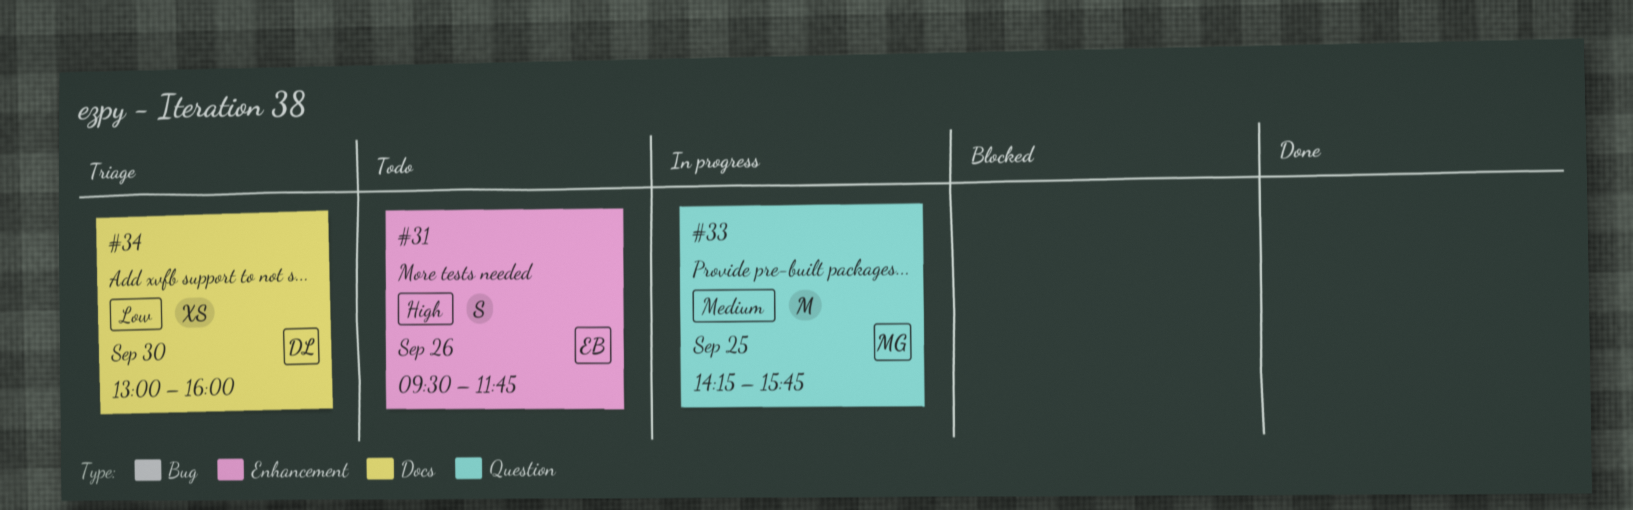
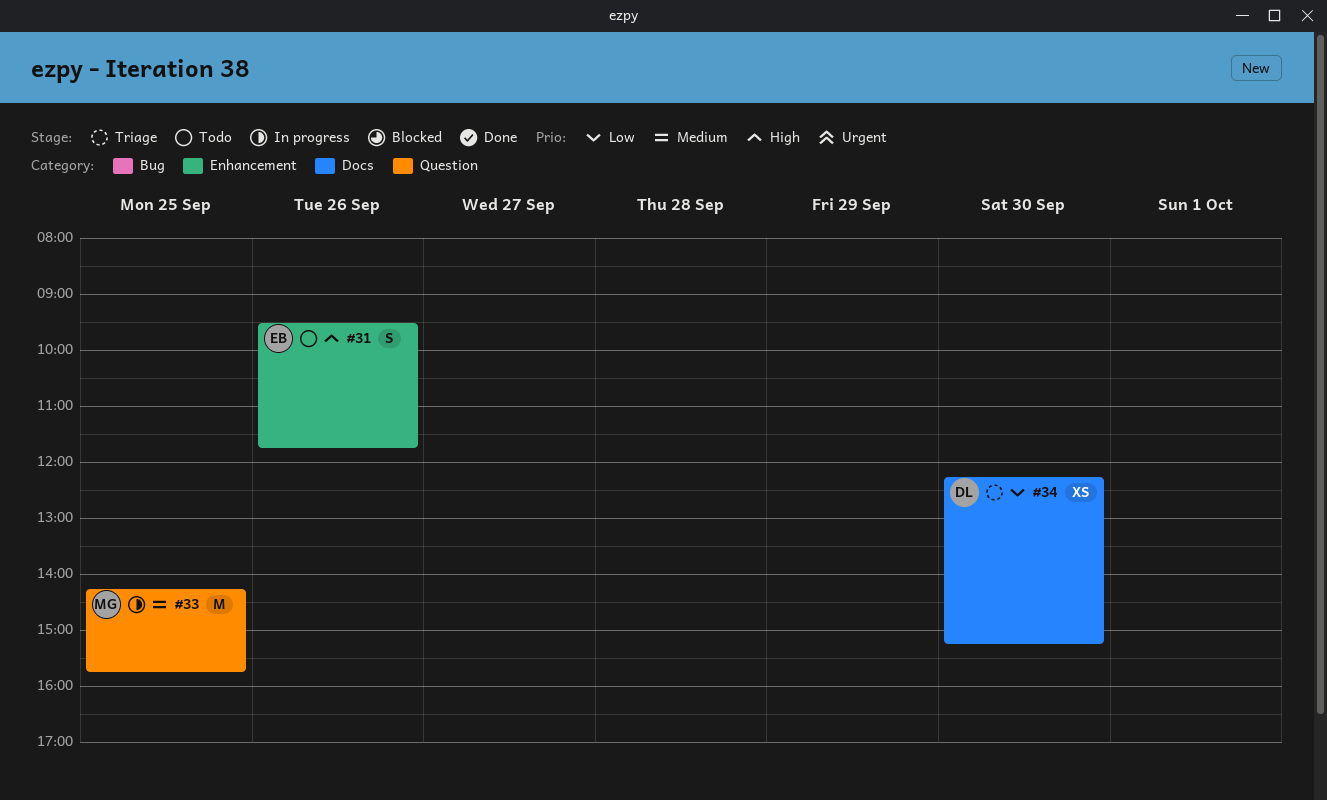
#34, begins: 13:00 -> 12:15
#34, ends: 16:00 -> 15:15

